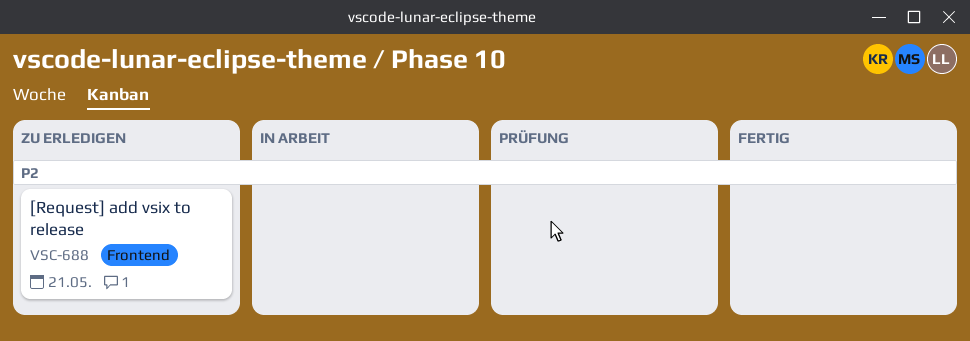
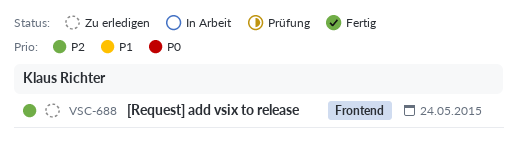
VSC-688, due: May 21 -> May 24

